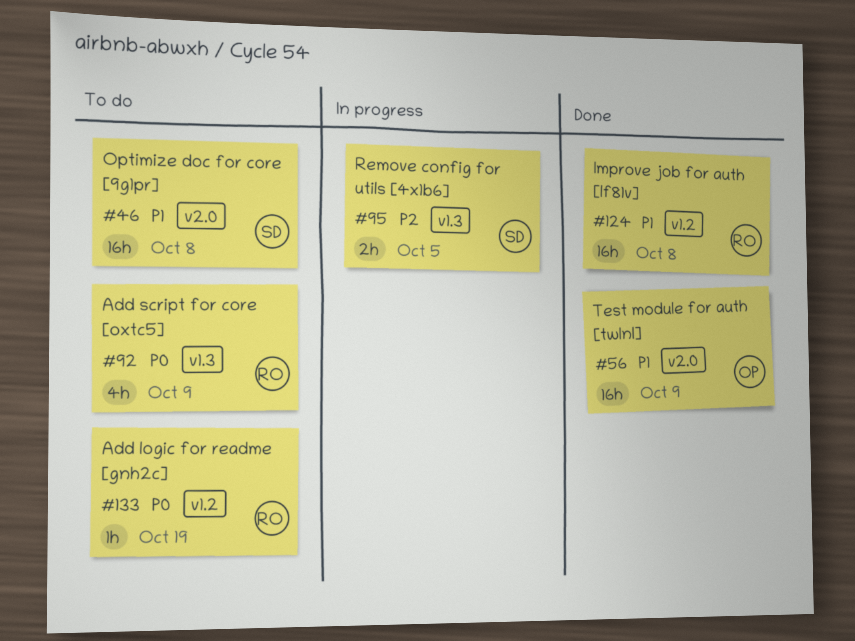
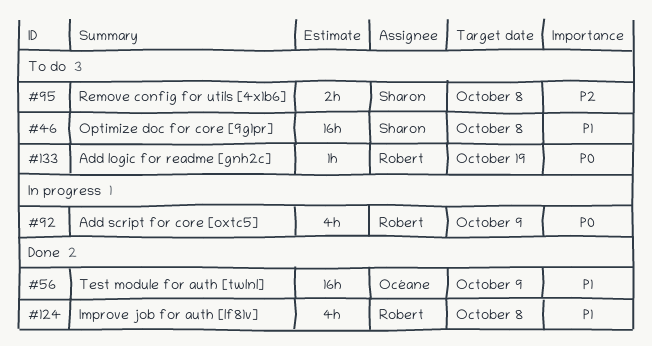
#92, status: To do -> In progress
#95, status: In progress -> To do
#95, due: Oct 5 -> Oct 8
#124, estimate: 16h -> 4h

